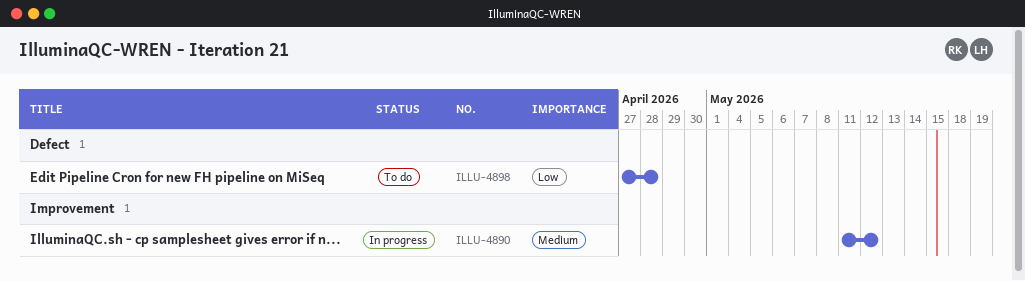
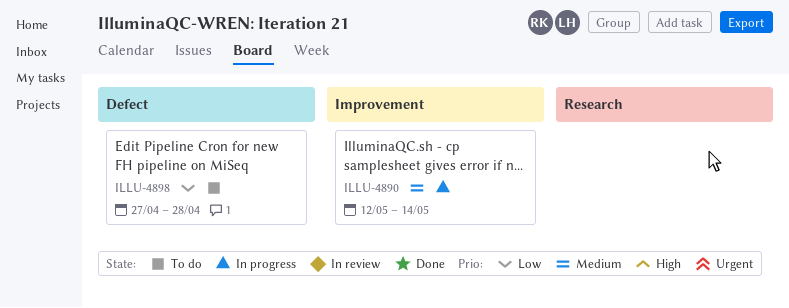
ILLU-4890, start: May 11 -> May 12
ILLU-4890, due: May 12 -> May 14

